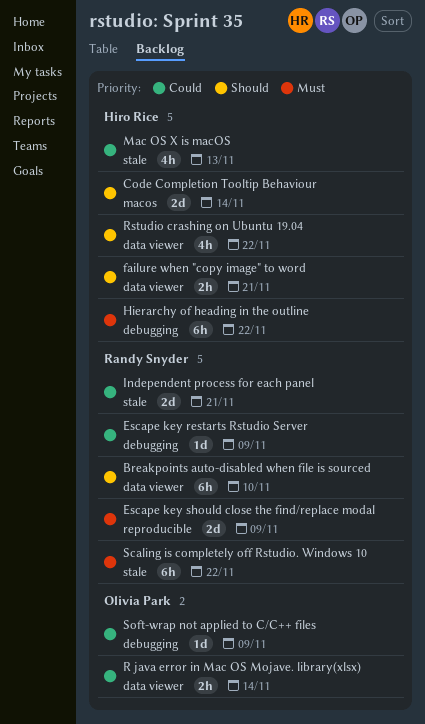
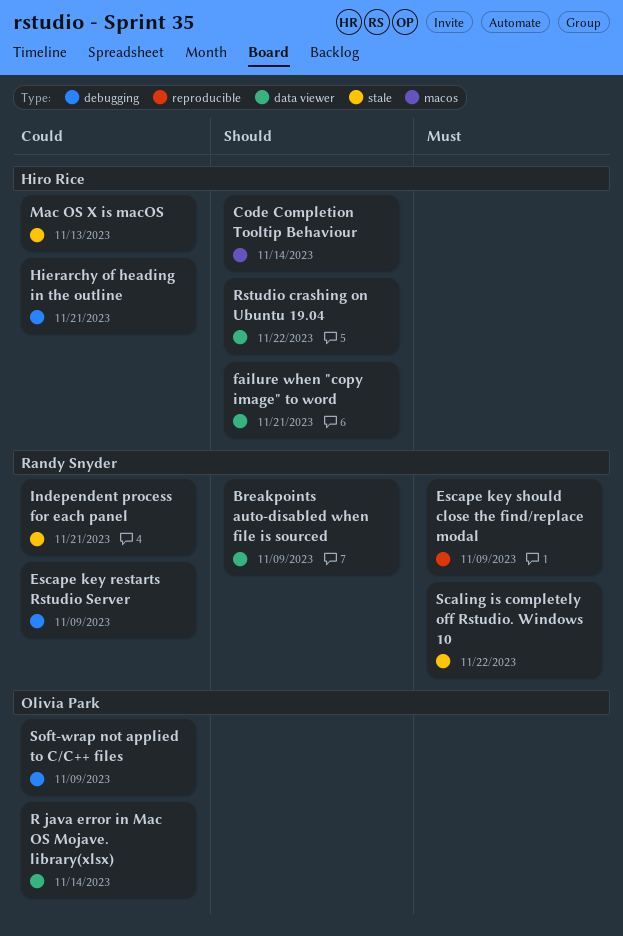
Breakpoints auto-disabled when file is sourced, due: Nov 10 -> Nov 9
Hierarchy of heading in the outline, priority: Must -> Could
Hierarchy of heading in the outline, due: Nov 22 -> Nov 21

